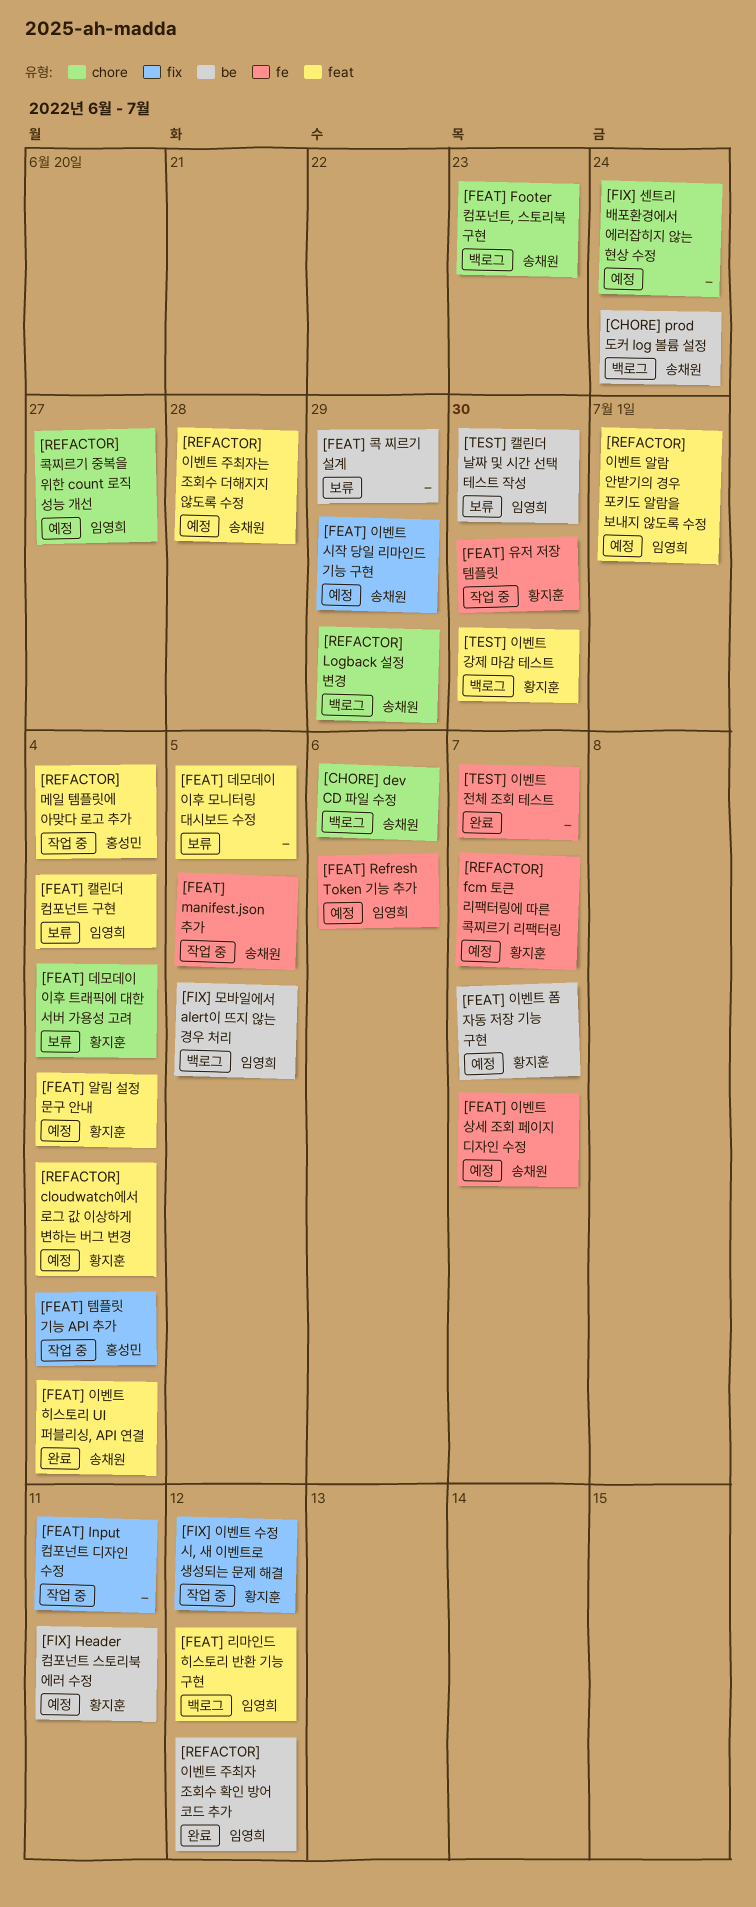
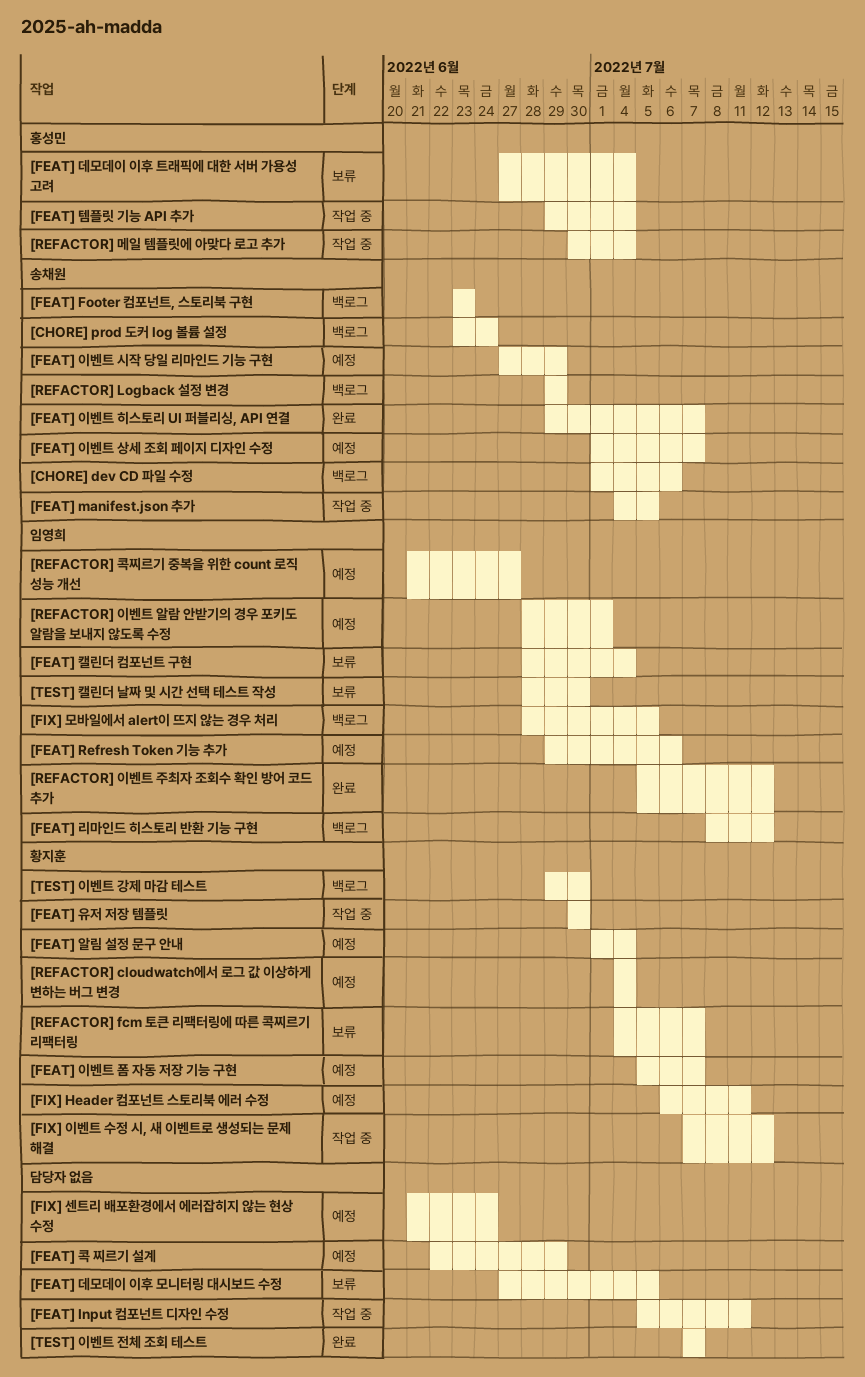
[FEAT] 데모데이 이후 트래픽에 대한 서버 가용성 고려, owner: 황지훈 -> 홍성민
[FEAT] 이벤트 히스토리 UI 퍼블리싱, API 연결, due: Jul 4 -> Jul 7
[FEAT] 콕 찌르기 설계, status: 보류 -> 예정
[REFACTOR] fcm 토큰 리팩터링에 따른 콕찌르기 리팩터링, status: 예정 -> 보류
[REFACTOR] 이벤트 주최자는 조회수 더해지지 않도록 수정: present -> none

